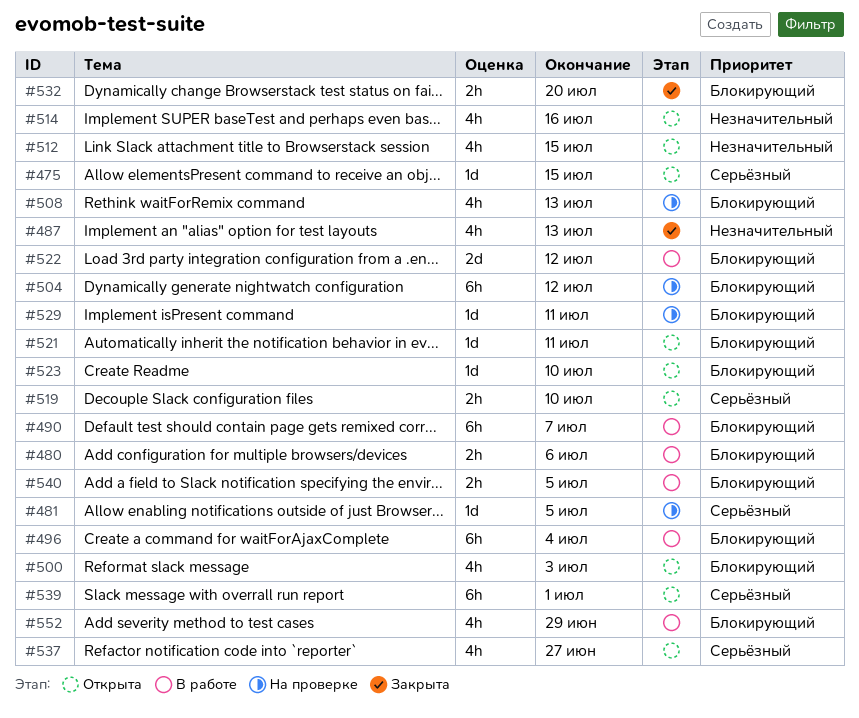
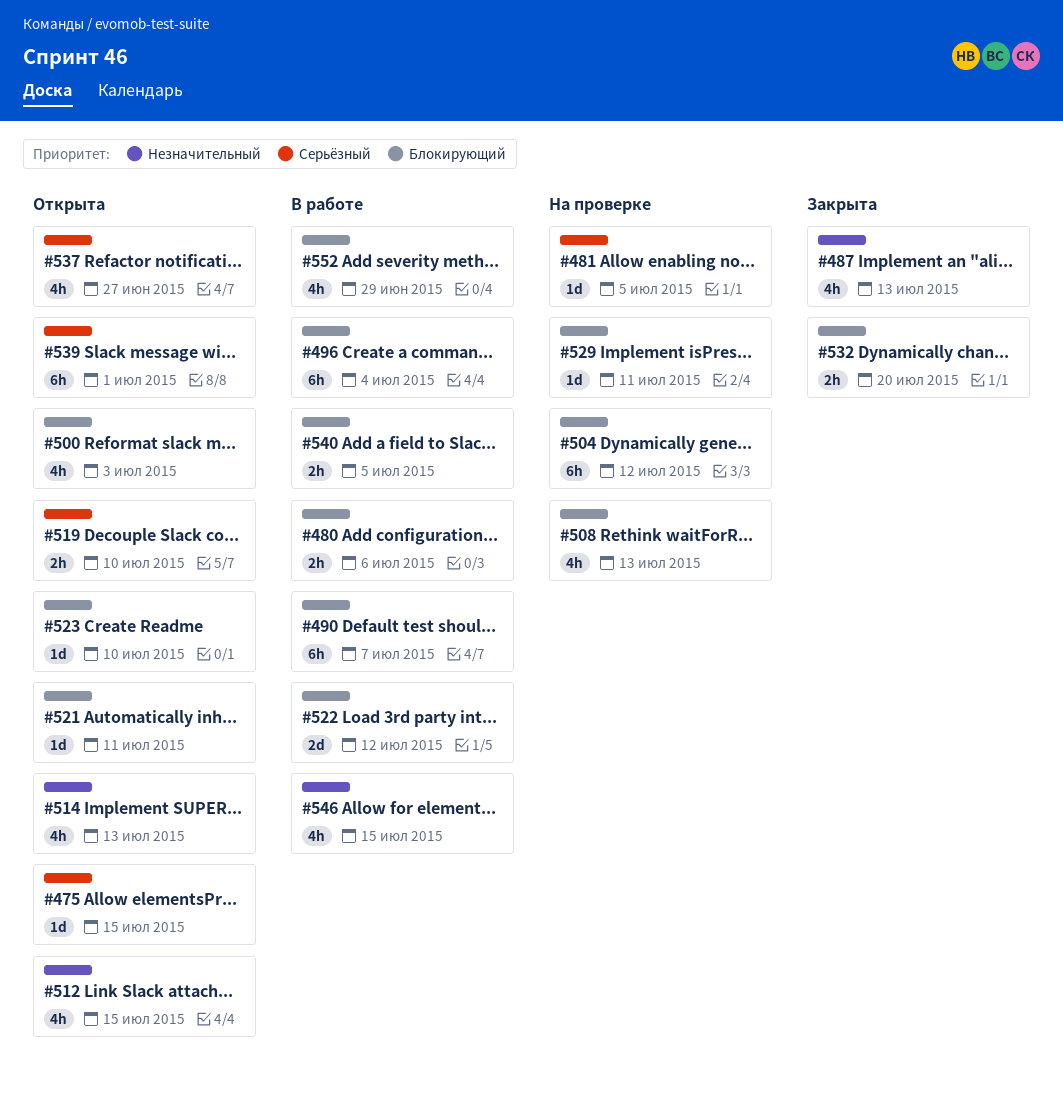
#514, due: Jul 16 -> Jul 13
#546: none -> present

